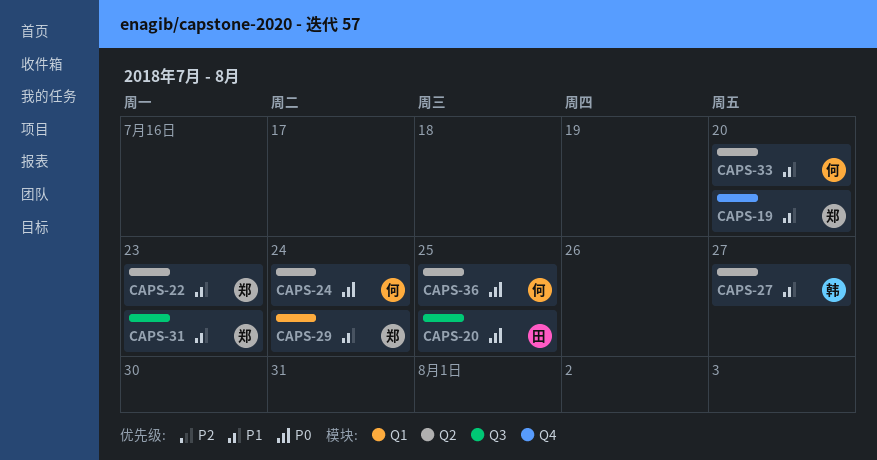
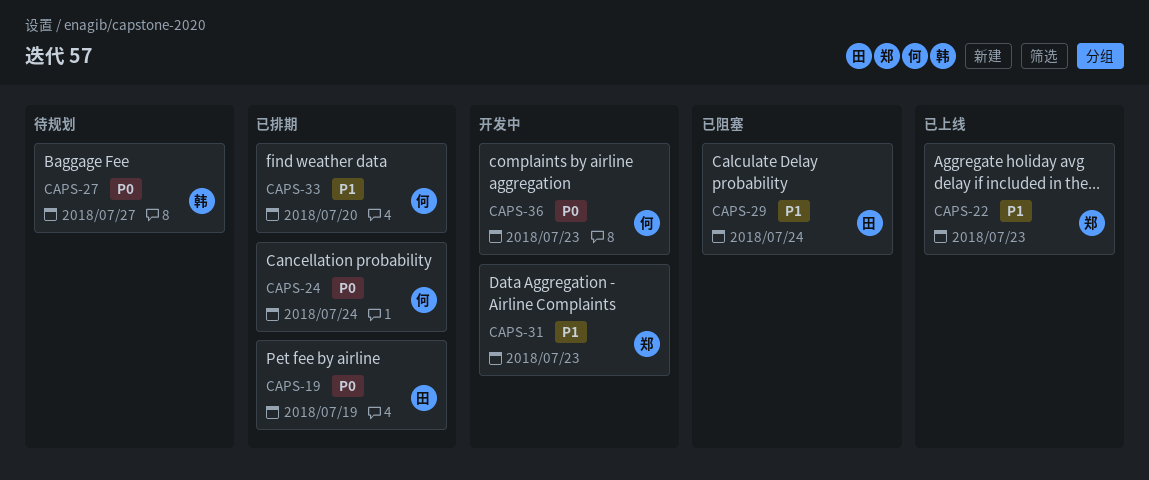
CAPS-19, owner: 郑 -> 田
CAPS-19, priority: P1 -> P0
CAPS-19, due: Jul 20 -> Jul 19
CAPS-20: present -> none
CAPS-27, priority: P1 -> P0
CAPS-29, owner: 郑 -> 田
CAPS-36, due: Jul 25 -> Jul 23

